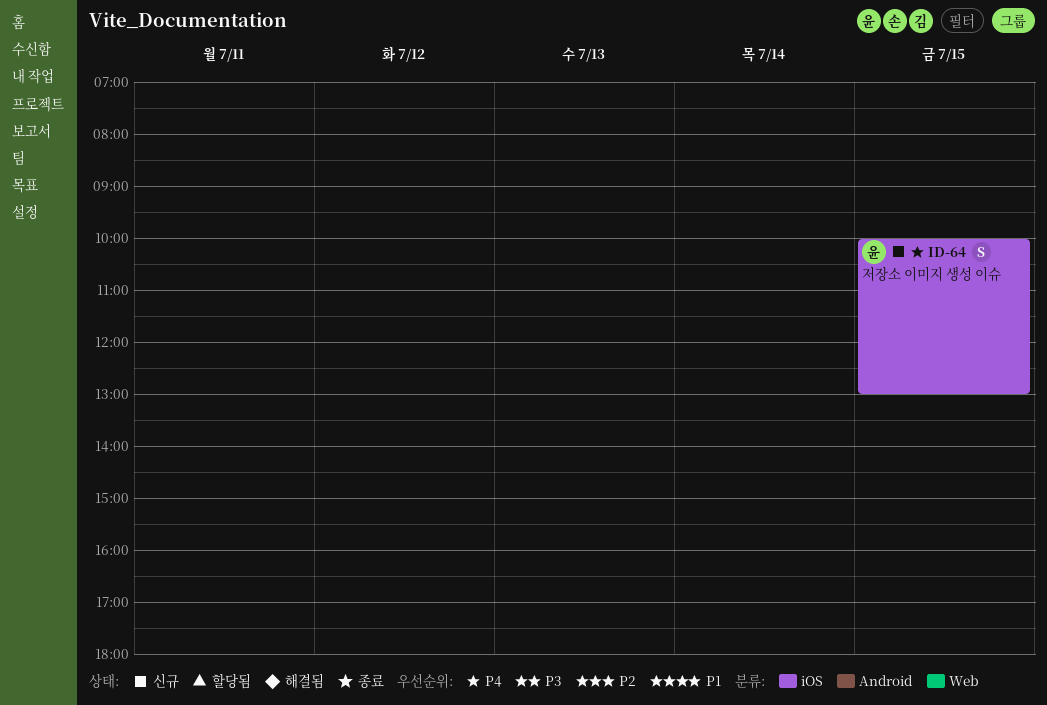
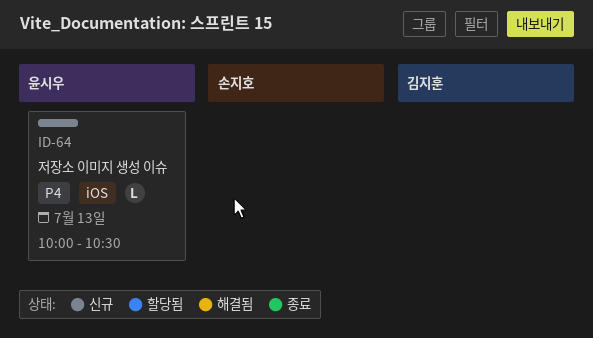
ID-64, estimate: S -> L
ID-64, day: Jul 15 -> Jul 13
ID-64, ends: 13:00 -> 10:30

